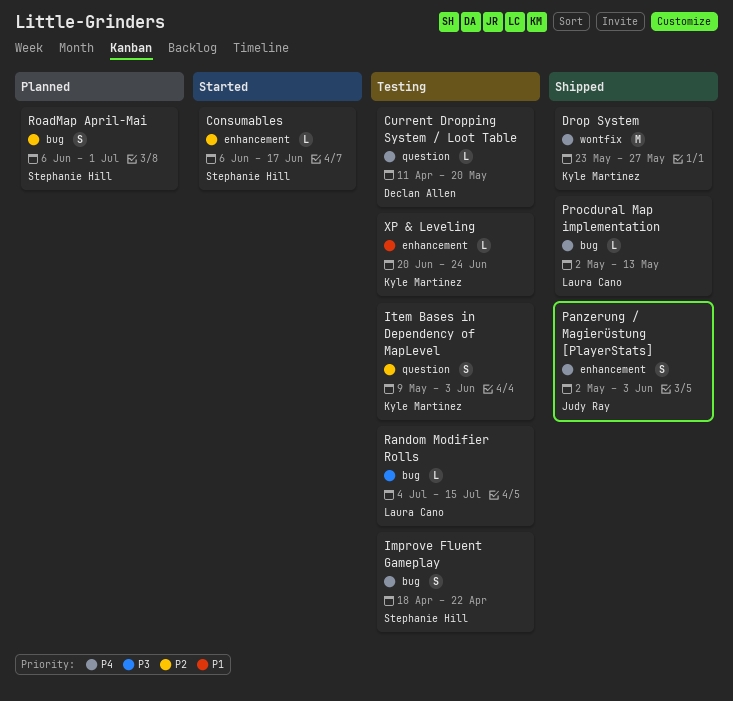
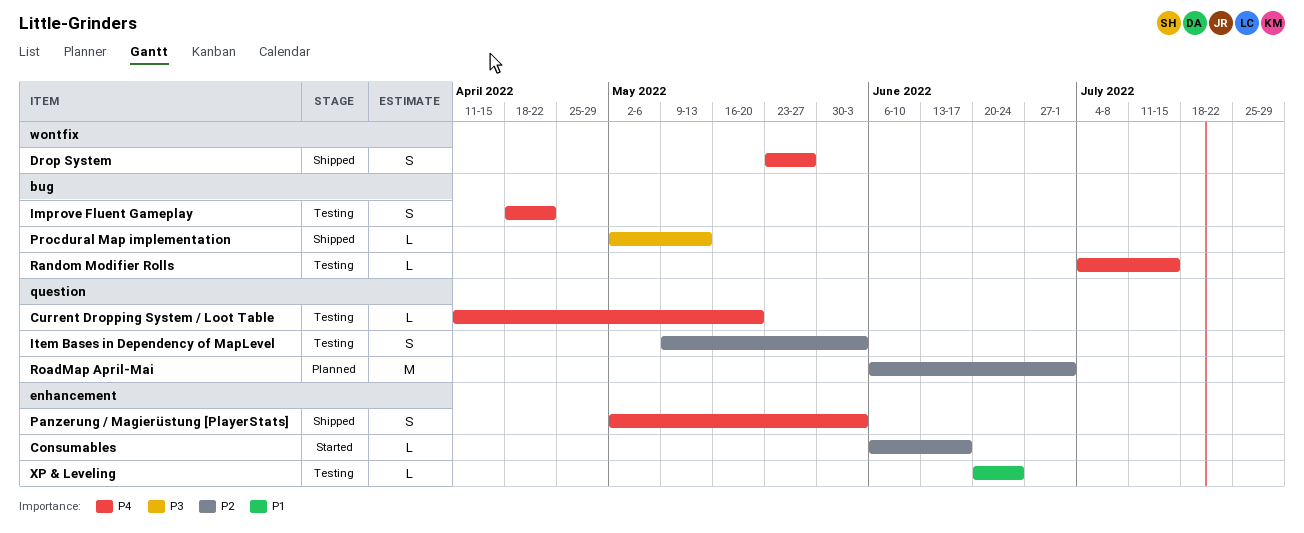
Drop System, estimate: M -> S
Procdural Map implementation, priority: P4 -> P3
Random Modifier Rolls, priority: P3 -> P4
RoadMap April-Mai, label: bug -> question
RoadMap April-Mai, estimate: S -> M

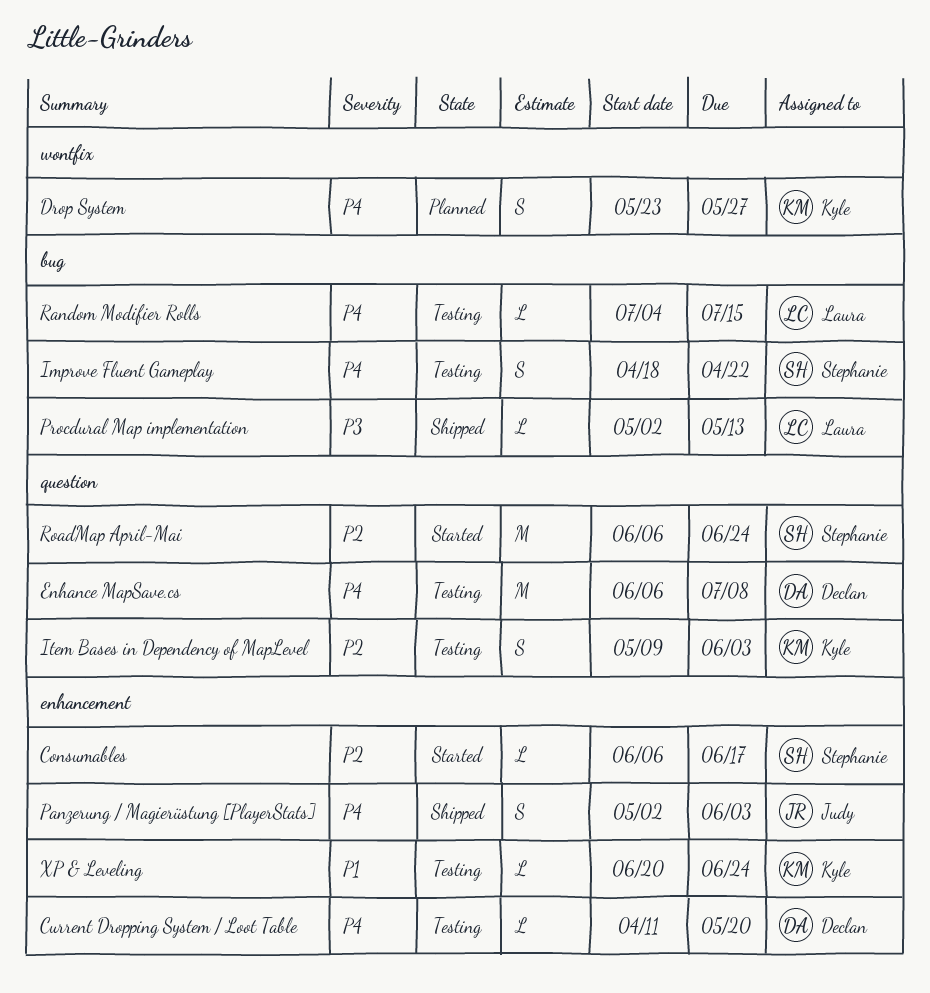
Current Dropping System / Loot Table, label: question -> enhancement
Drop System, status: Shipped -> Planned
Enhance MapSave.cs: none -> present
RoadMap April-Mai, status: Planned -> Started
RoadMap April-Mai, due: Jul 1 -> Jun 24

